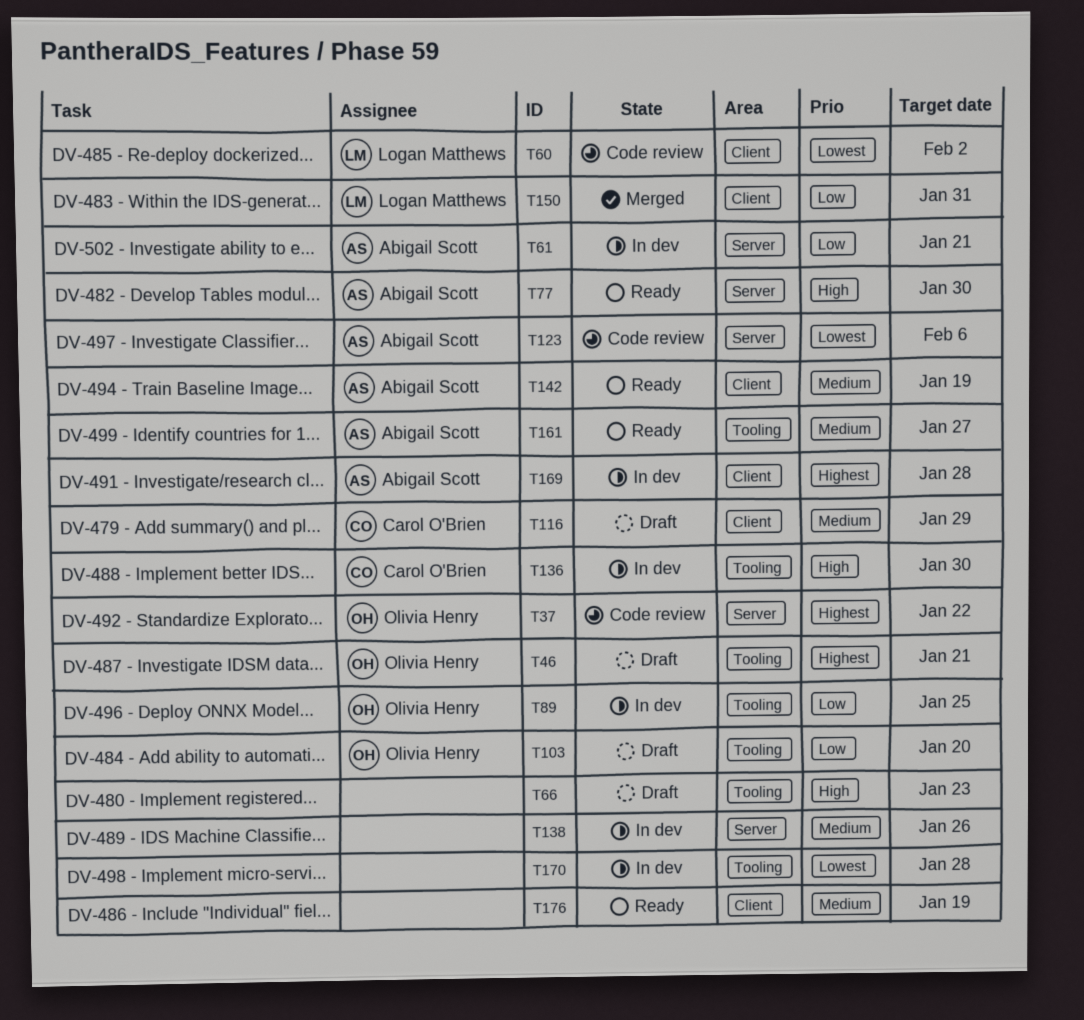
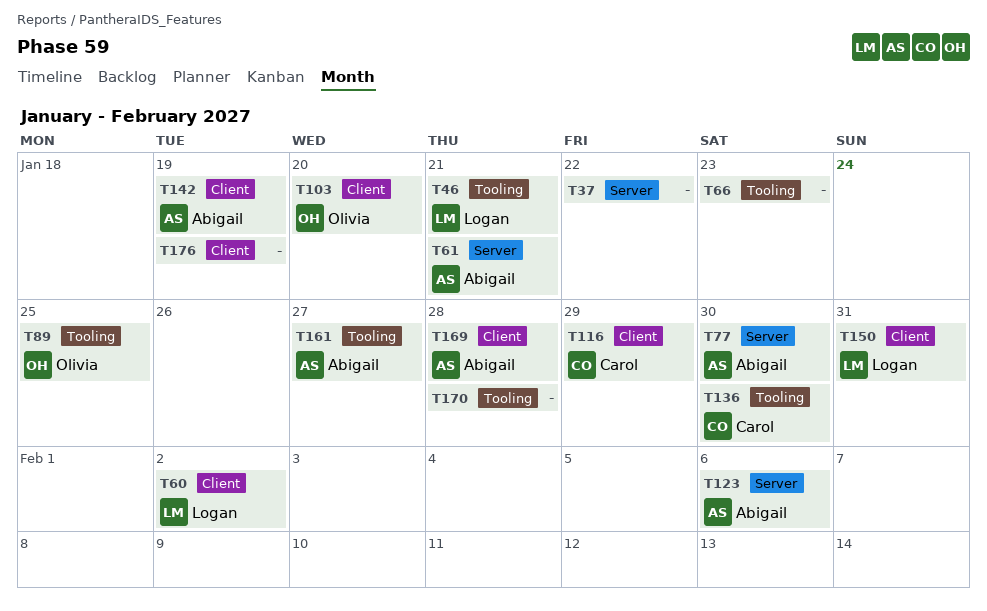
T37, owner: Olivia Henry -> none
T46, owner: Olivia Henry -> Logan Matthews
T103, label: Tooling -> Client
T138: present -> none

